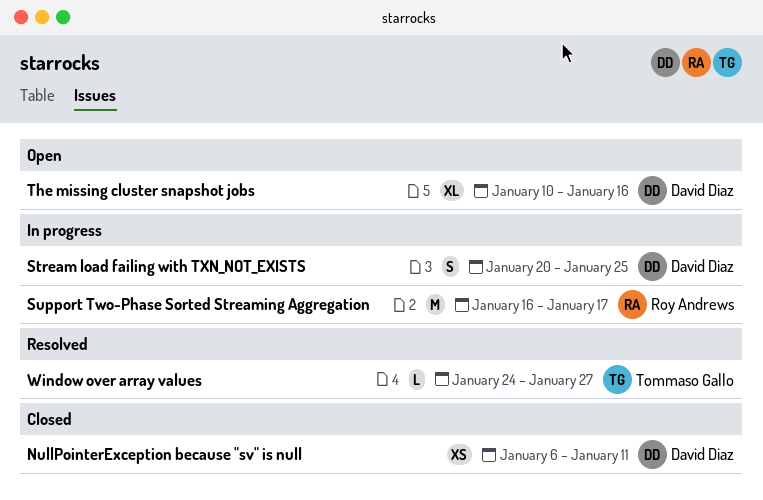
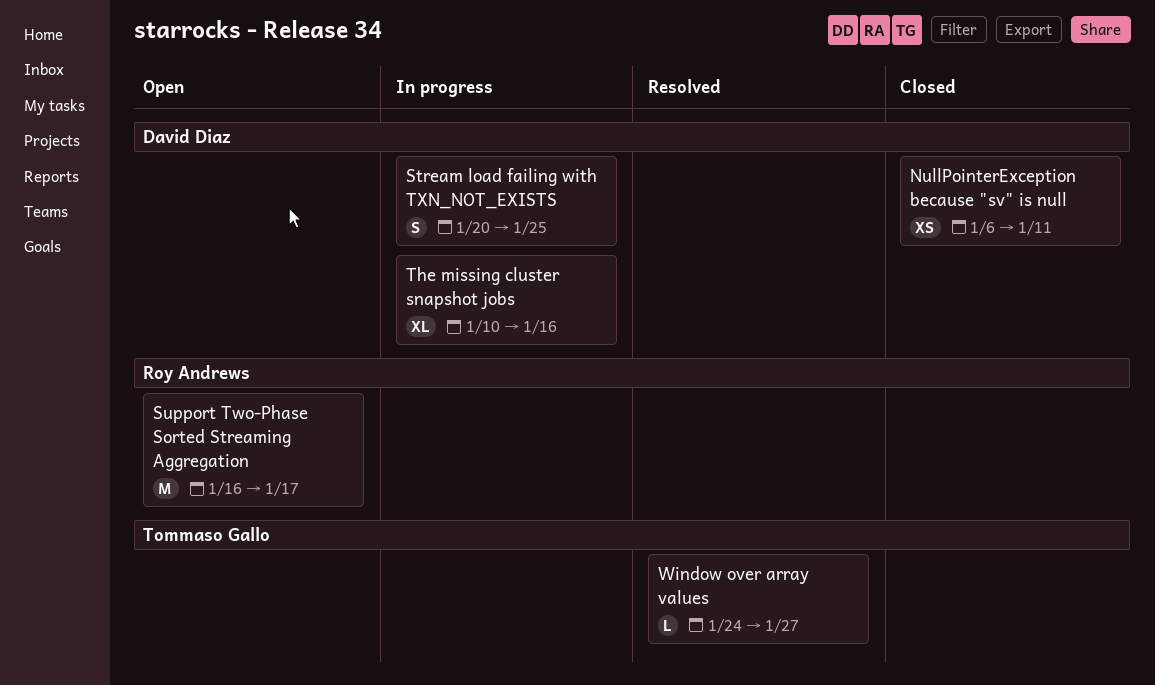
Support Two-Phase Sorted Streaming Aggregation, status: In progress -> Open
The missing cluster snapshot jobs, status: Open -> In progress

